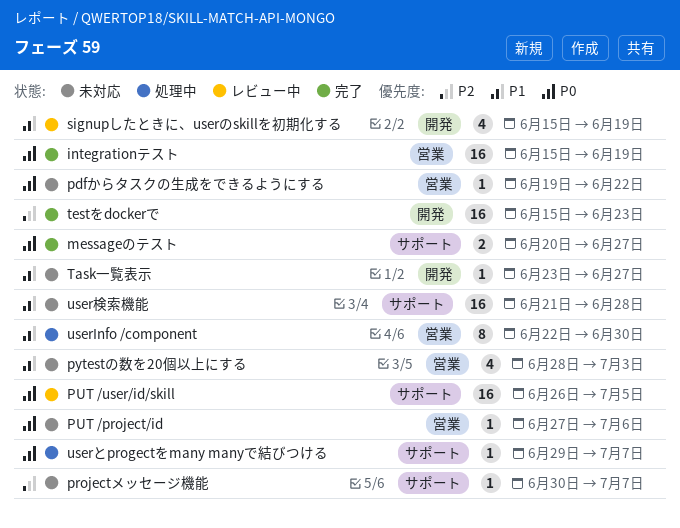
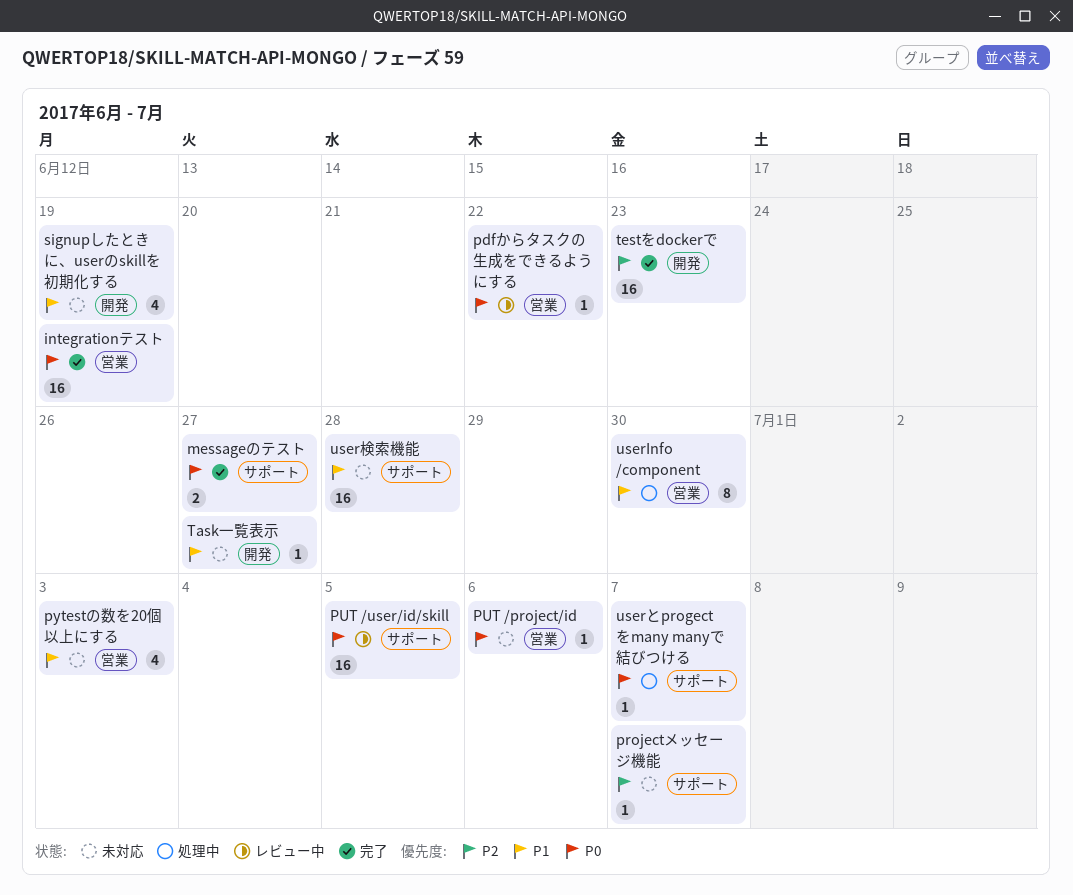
pdfからタスクの生成をできるようにする, status: 未対応 -> レビュー中
signupしたときに、userのskillを初期化する, status: レビュー中 -> 未対応

